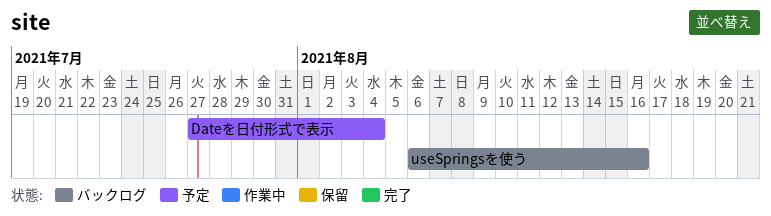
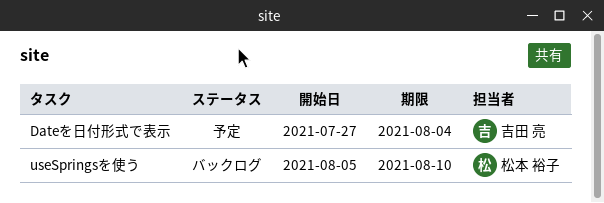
useSpringsを使う, start: Aug 6 -> Aug 5
useSpringsを使う, due: Aug 16 -> Aug 10

